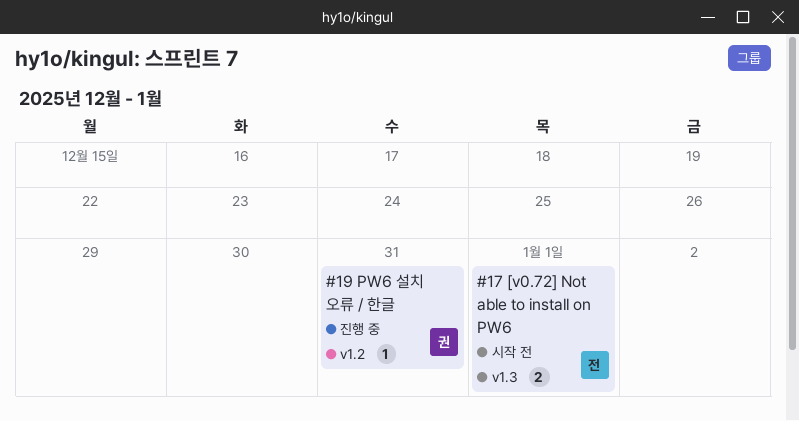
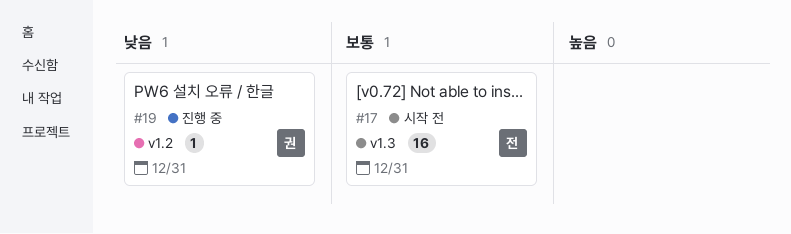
#17, estimate: 2 -> 16
#17, due: Jan 1 -> Dec 31

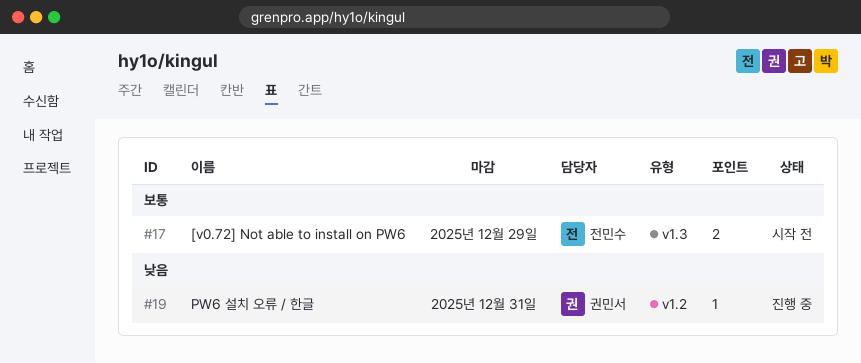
#17, estimate: 16 -> 2
#17, due: Dec 31 -> Dec 29

